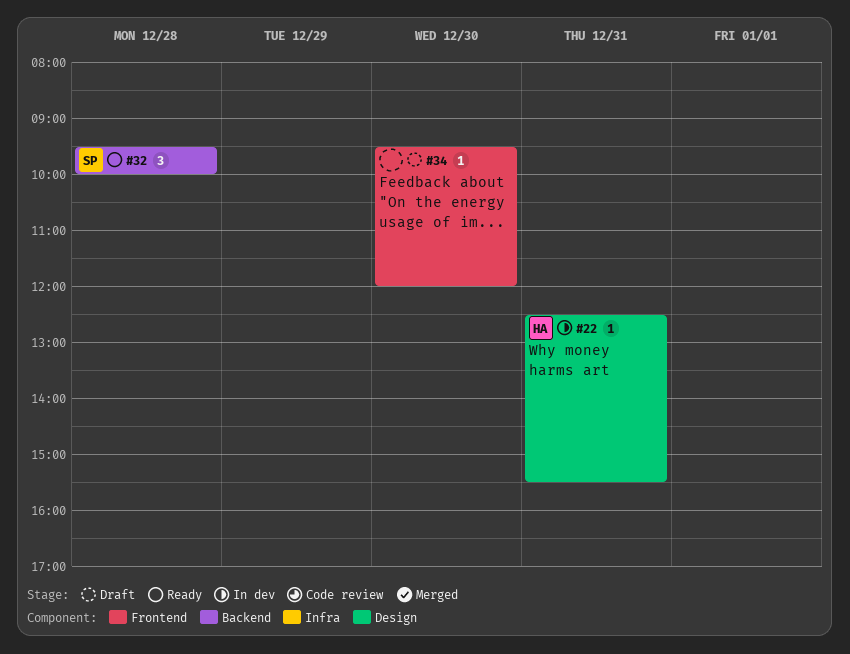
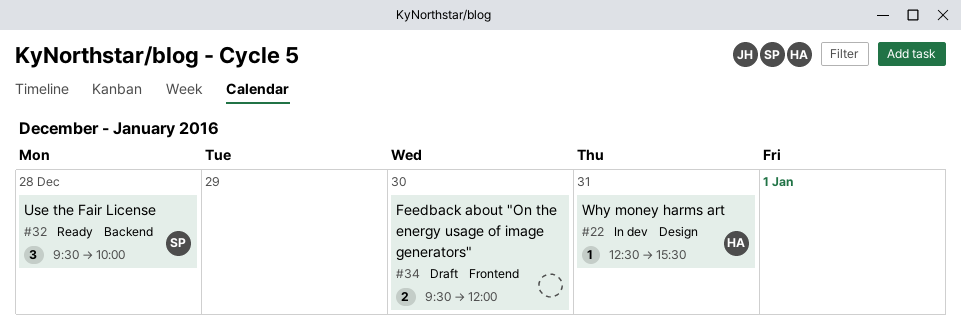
#34, estimate: 1 -> 2

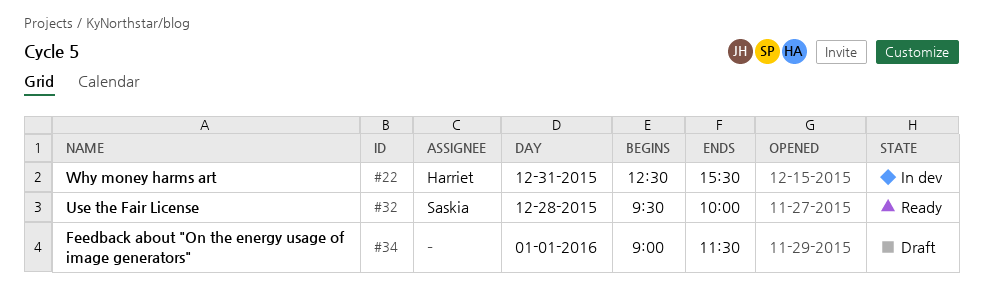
#34, day: Dec 30 -> Jan 1
#34, begins: 09:30 -> 09:00
#34, ends: 12:00 -> 11:30

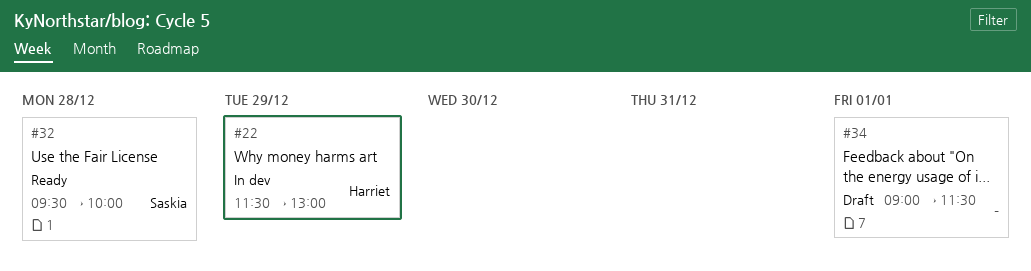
#22, day: Dec 31 -> Dec 29
#22, begins: 12:30 -> 11:30
#22, ends: 15:30 -> 13:00

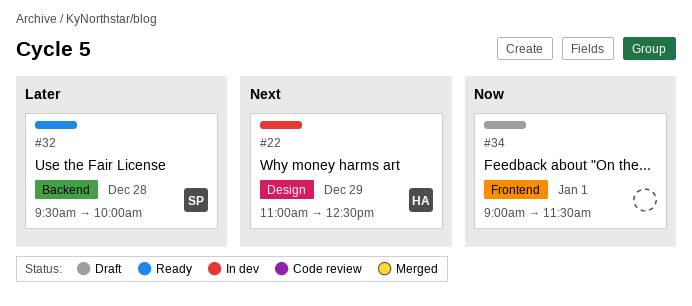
#22, begins: 11:30 -> 11:00
#22, ends: 13:00 -> 12:30

